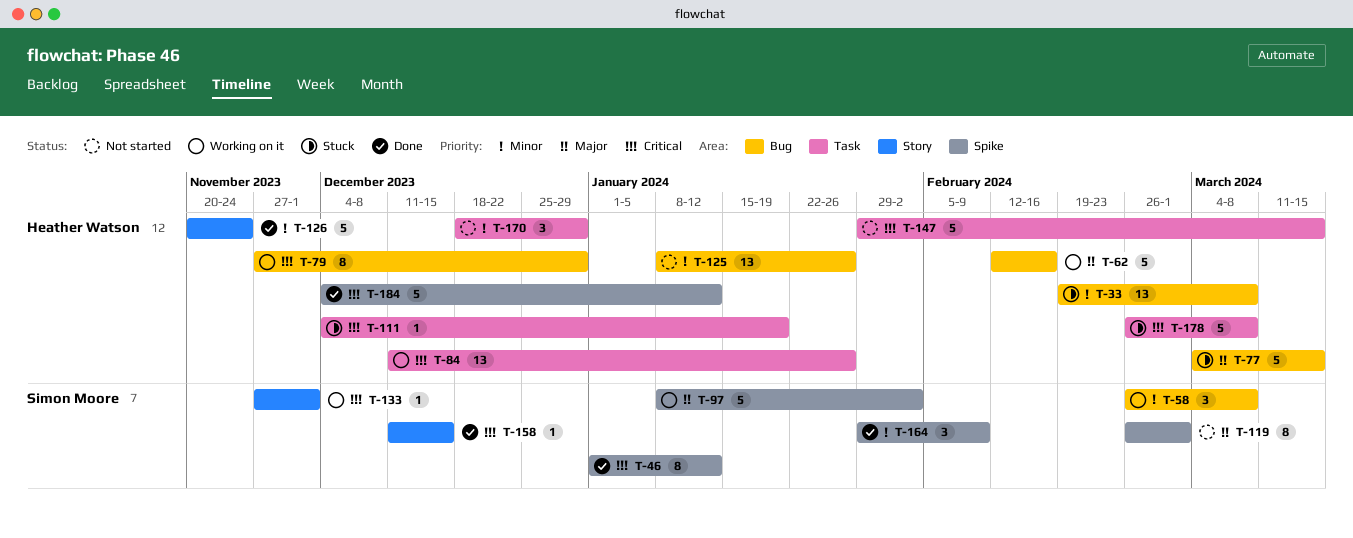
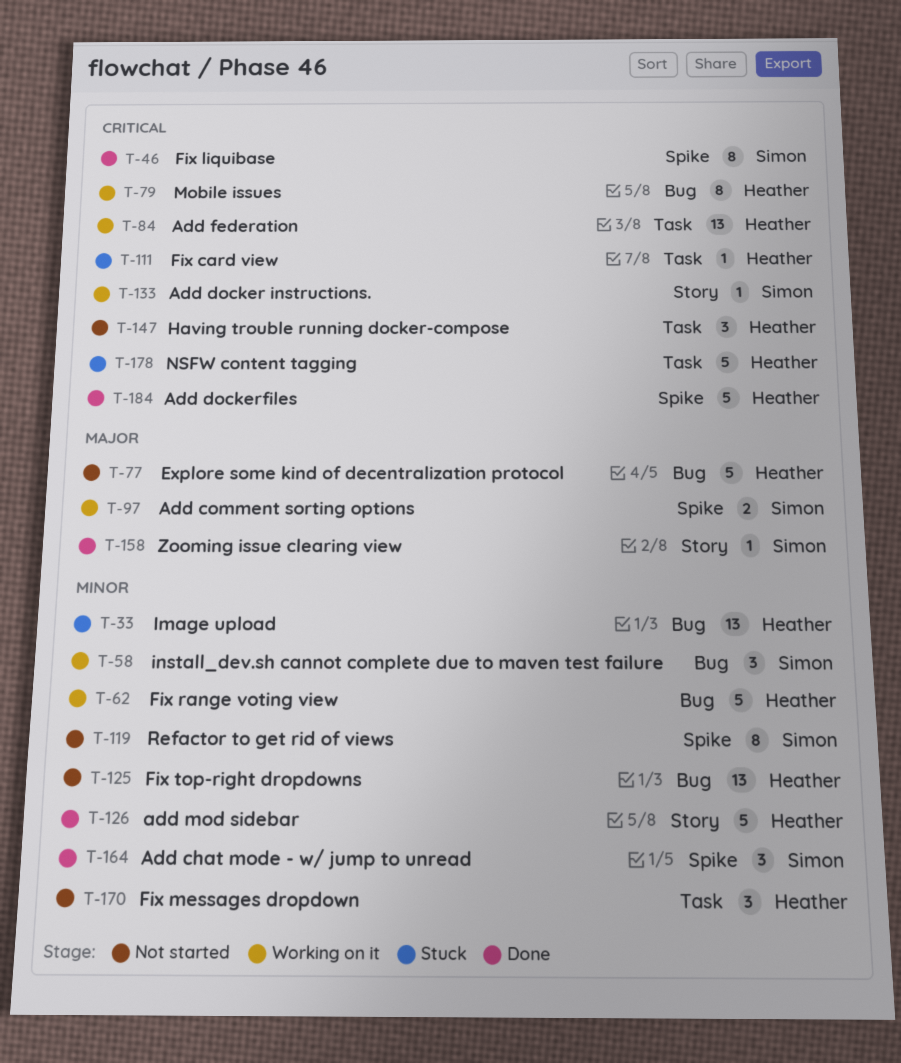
T-62, priority: Major -> Minor
T-77, status: Stuck -> Not started
T-97, estimate: 5 -> 2
T-119, priority: Major -> Minor
T-147, estimate: 5 -> 3
T-158, priority: Critical -> Major

